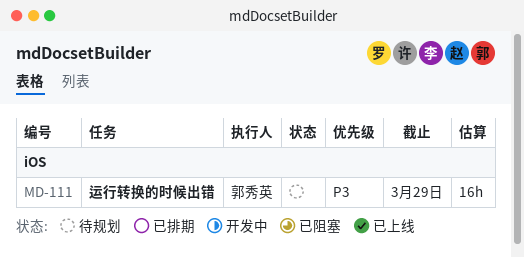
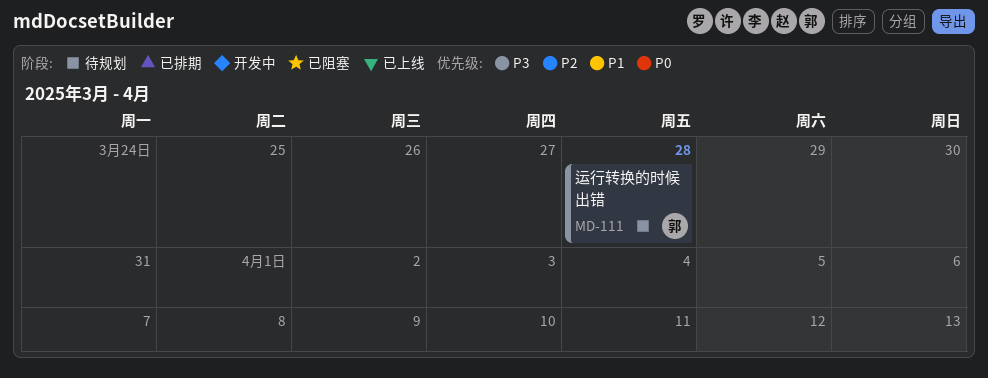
MD-111, due: Mar 29 -> Mar 28

